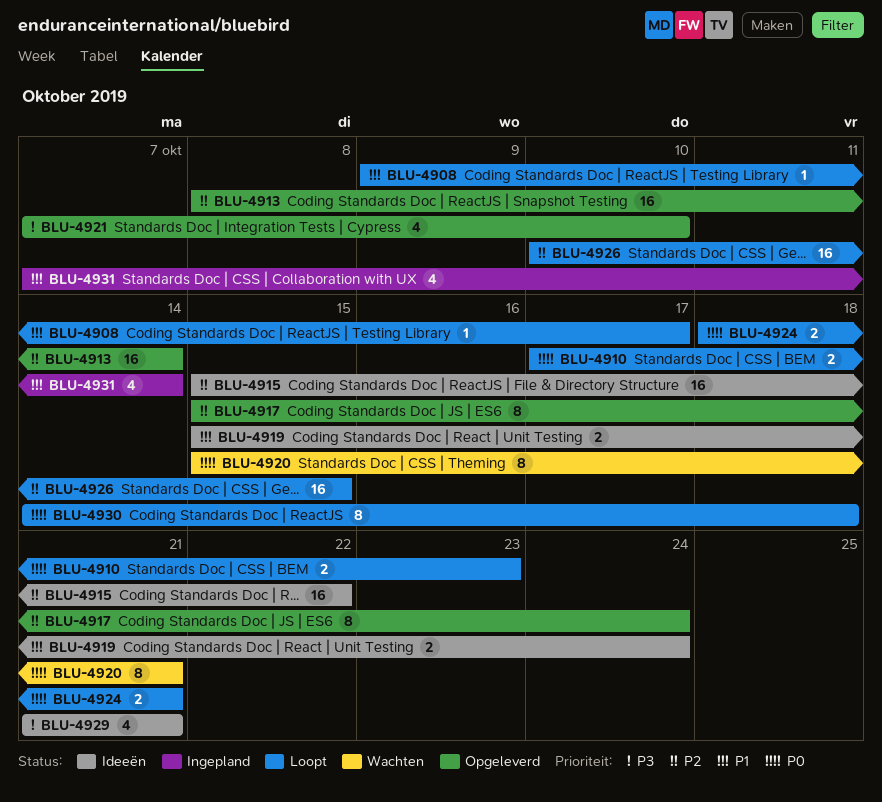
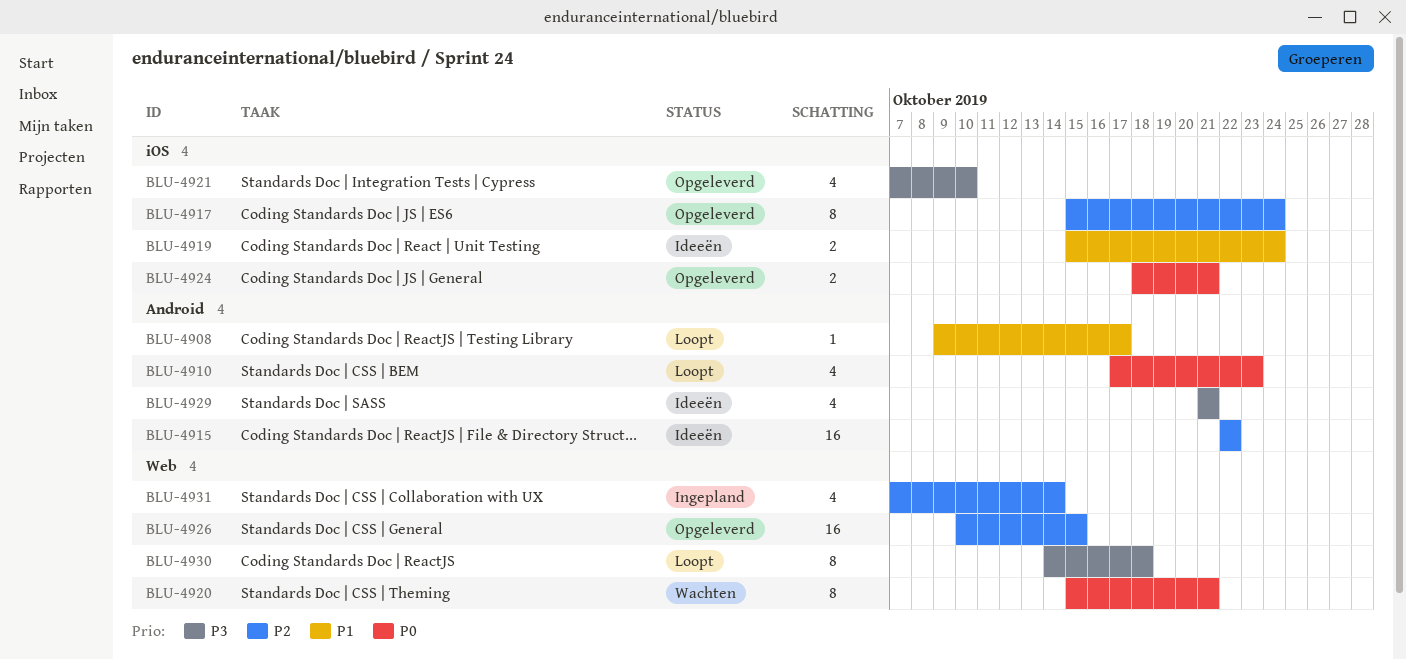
BLU-4910, estimate: 2 -> 4
BLU-4913: present -> none
BLU-4915, start: Oct 15 -> Oct 22
BLU-4924, status: Loopt -> Opgeleverd
BLU-4926, status: Loopt -> Opgeleverd
BLU-4930, priority: P0 -> P3
BLU-4931, priority: P1 -> P2

